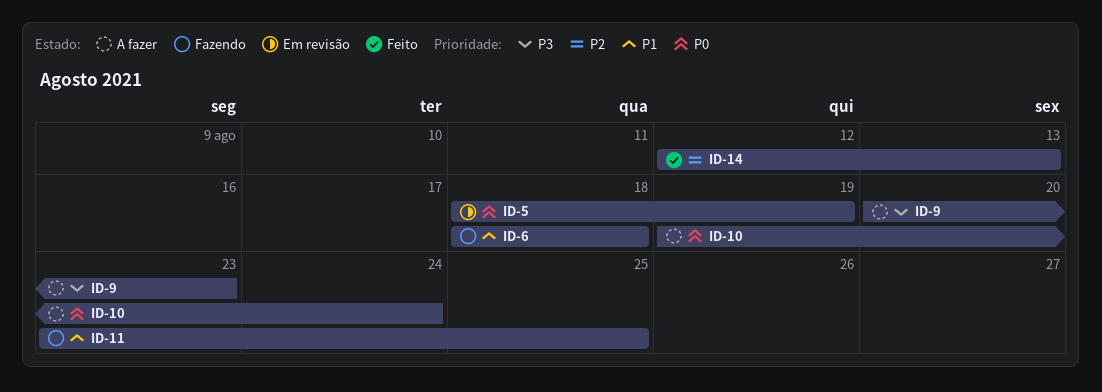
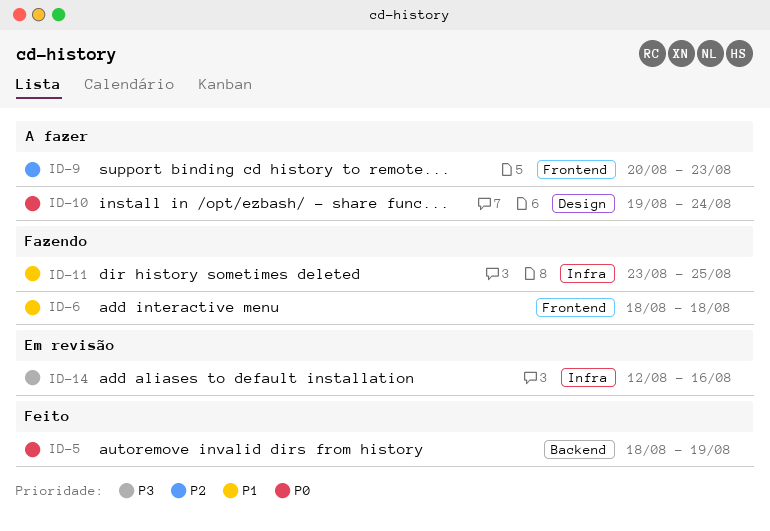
ID-5, status: Em revisão -> Feito
ID-9, priority: P3 -> P2
ID-14, status: Feito -> Em revisão
ID-14, priority: P2 -> P3
ID-14, due: Aug 13 -> Aug 16

